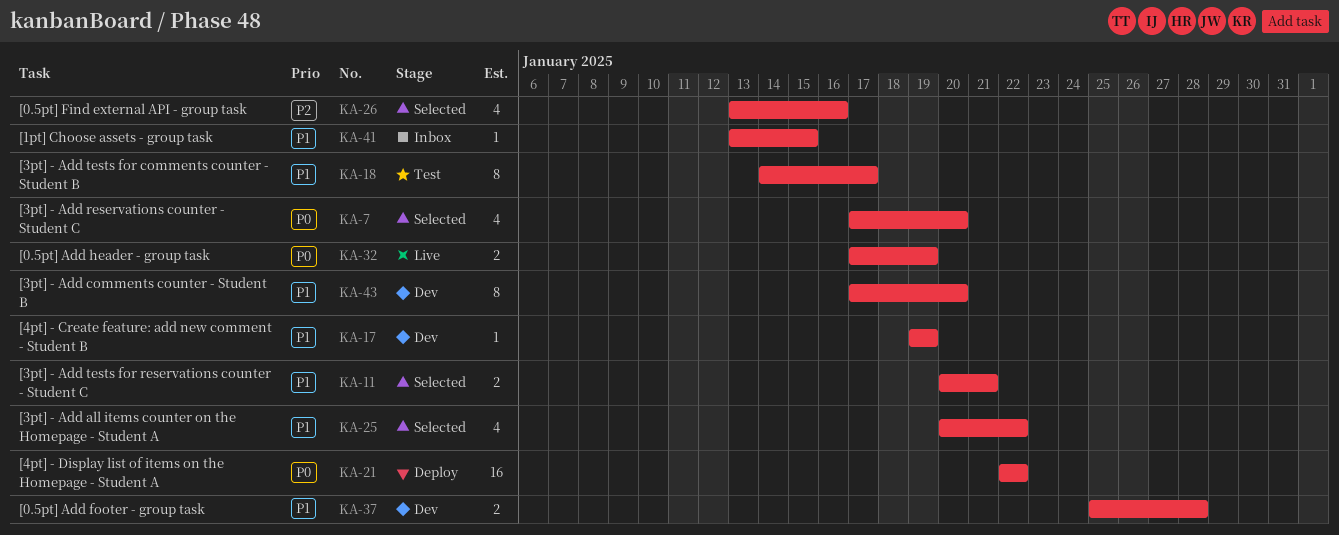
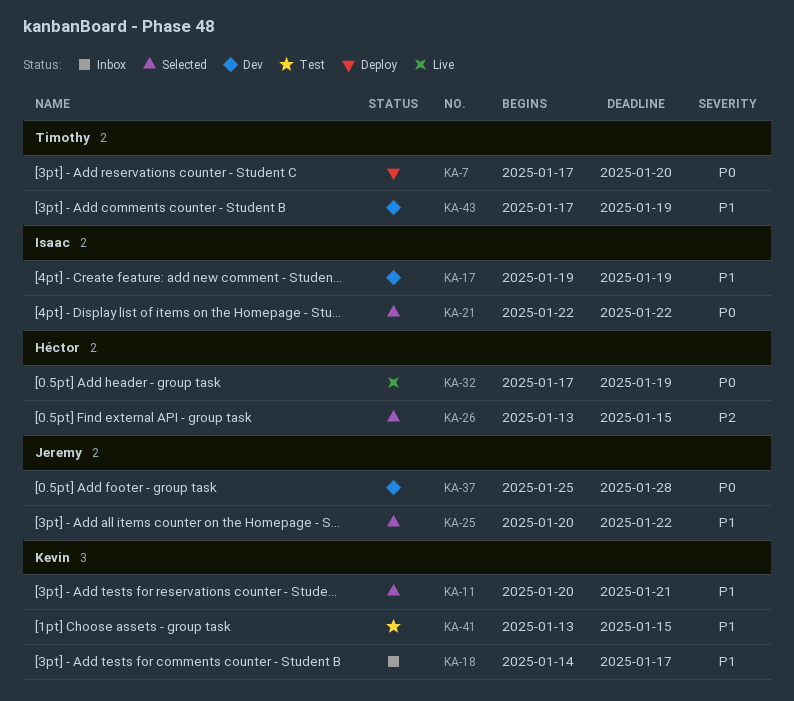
KA-7, status: Selected -> Deploy
KA-18, status: Test -> Inbox
KA-21, status: Deploy -> Selected
KA-26, due: Jan 16 -> Jan 15
KA-37, priority: P1 -> P0
KA-41, status: Inbox -> Test
KA-43, due: Jan 20 -> Jan 19

